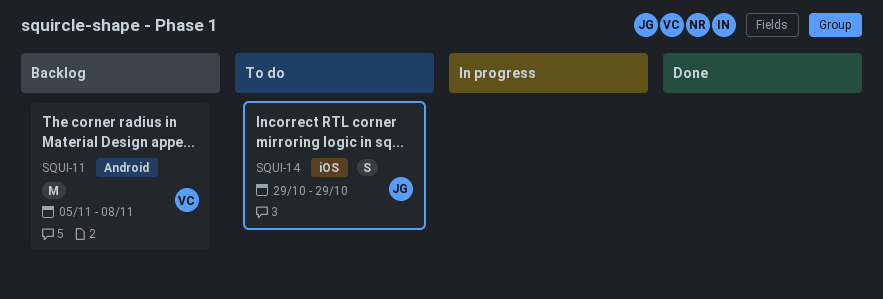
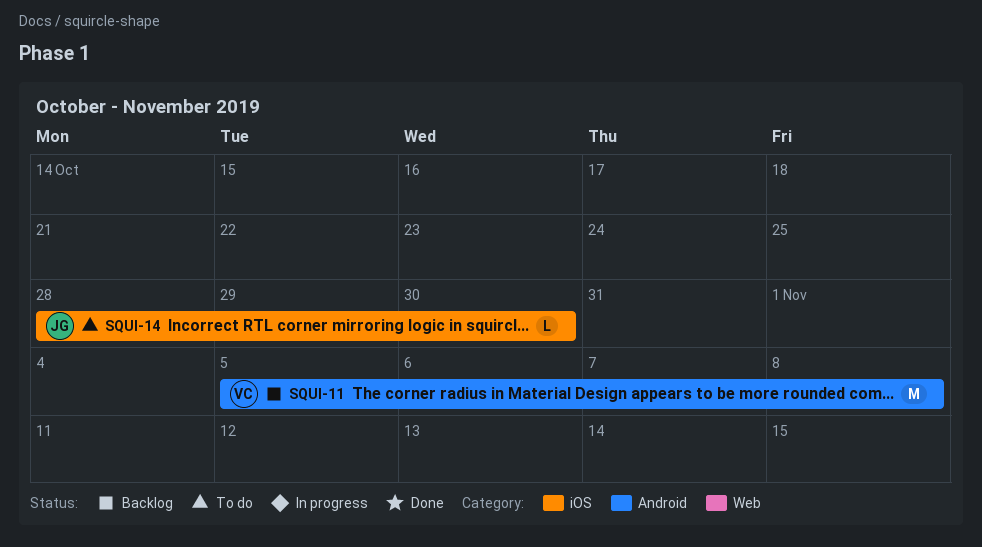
SQUI-14, estimate: S -> L
SQUI-14, start: Oct 29 -> Oct 28
SQUI-14, due: Oct 29 -> Oct 30

